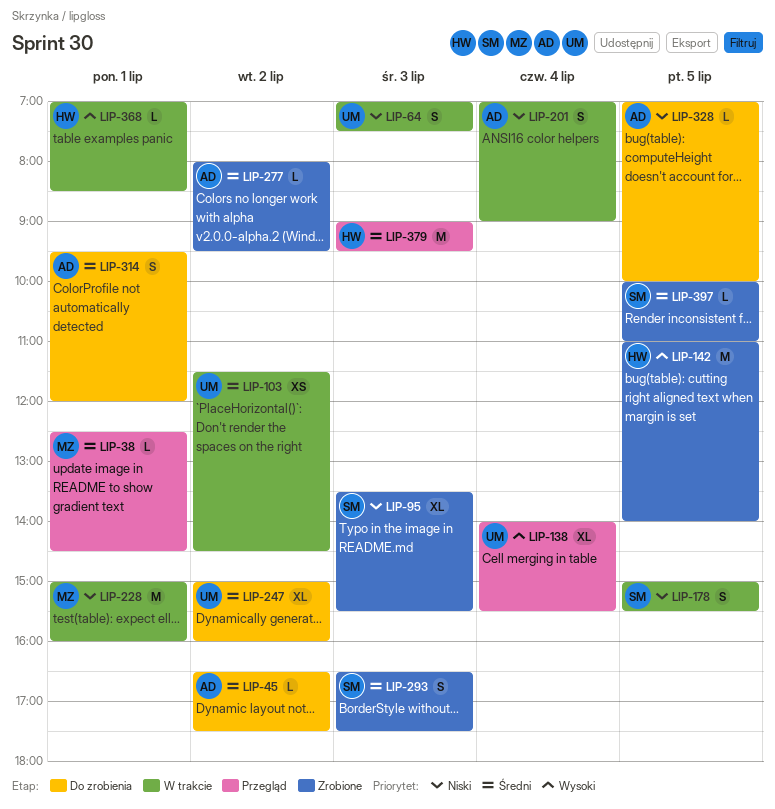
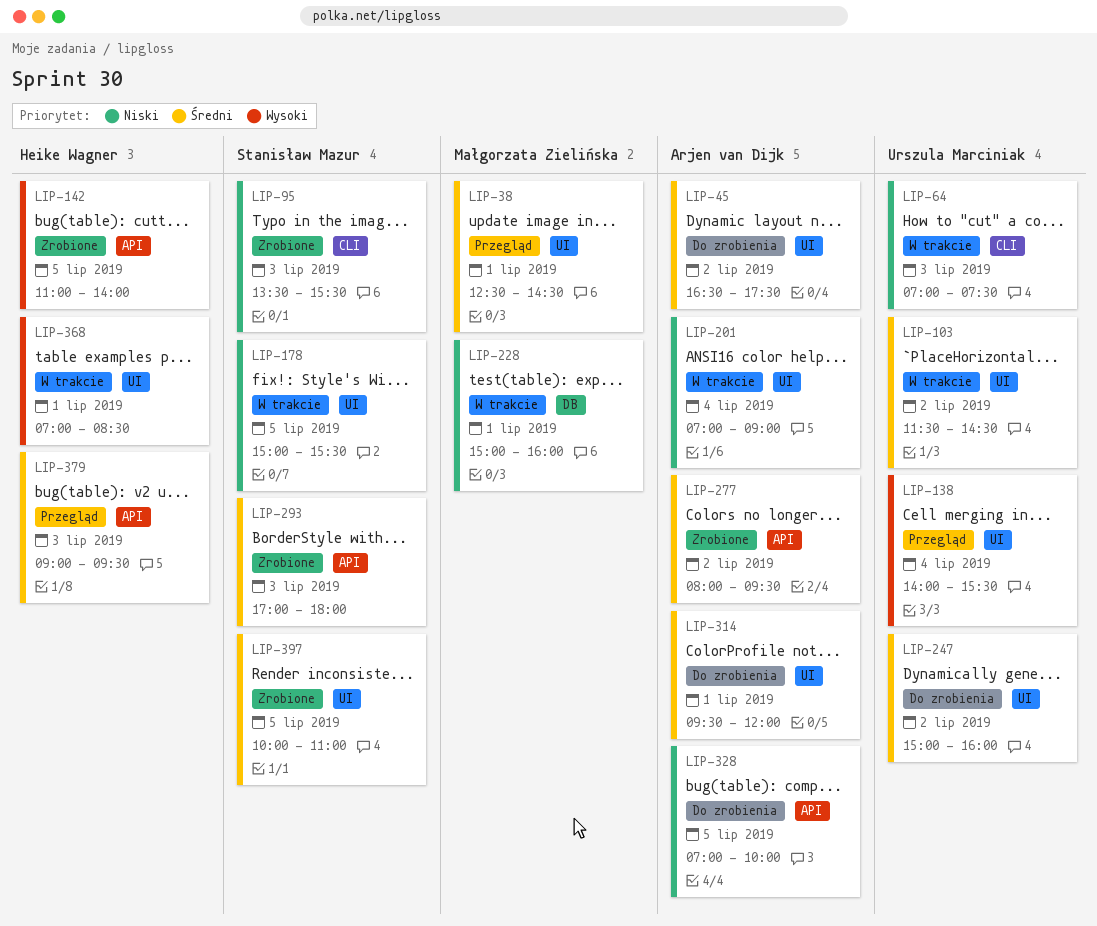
LIP-293, begins: 16:30 -> 17:00
LIP-293, ends: 17:30 -> 18:00

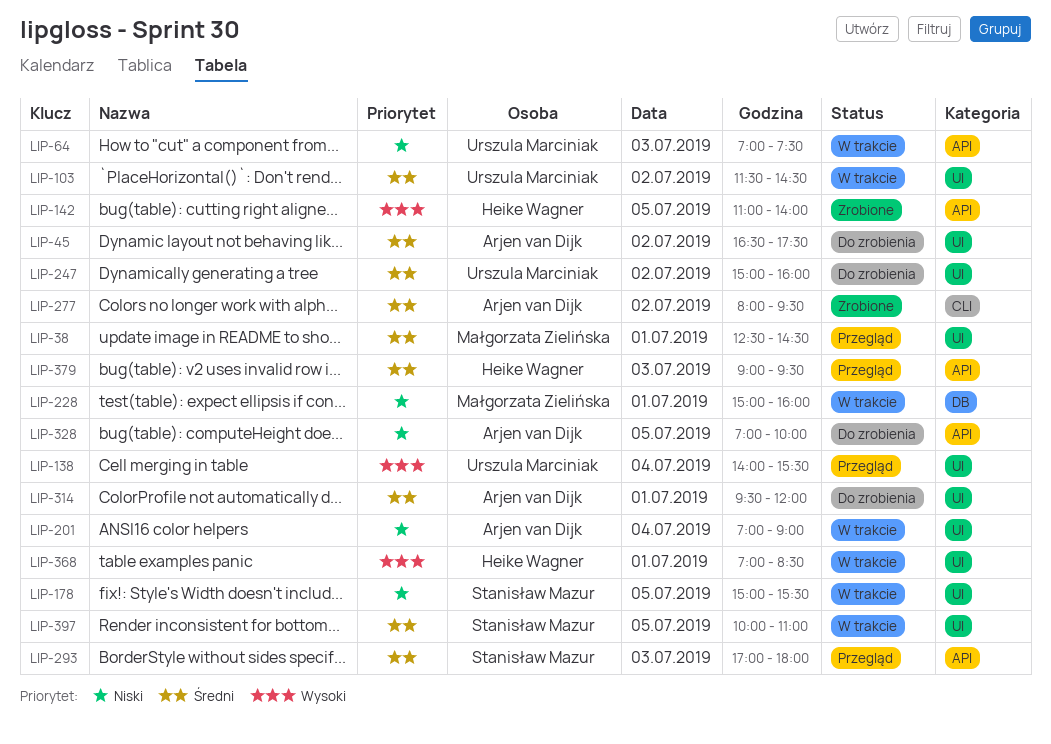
LIP-64, label: CLI -> API
LIP-95: present -> none
LIP-277, label: API -> CLI
LIP-293, status: Zrobione -> Przegląd
LIP-397, status: Zrobione -> W trakcie

